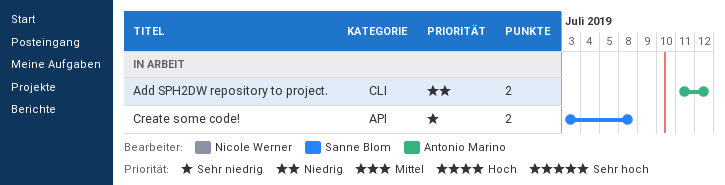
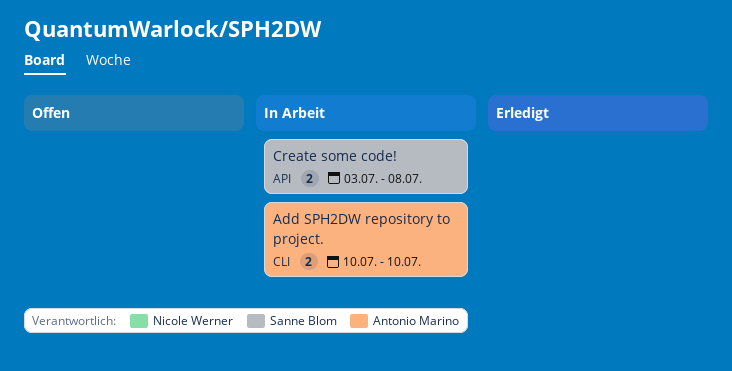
Add SPH2DW repository to project., start: Jul 11 -> Jul 10
Add SPH2DW repository to project., due: Jul 12 -> Jul 10

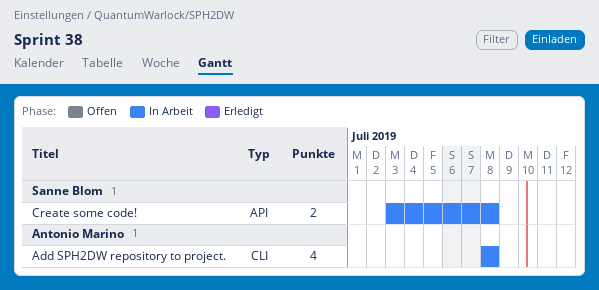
Add SPH2DW repository to project., estimate: 2 -> 4
Add SPH2DW repository to project., start: Jul 10 -> Jul 8
Add SPH2DW repository to project., due: Jul 10 -> Jul 8

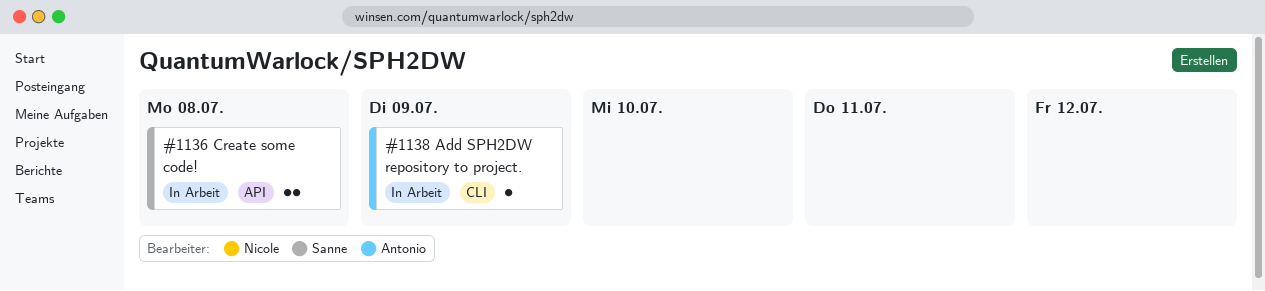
Add SPH2DW repository to project., estimate: 4 -> 1
Add SPH2DW repository to project., due: Jul 8 -> Jul 9

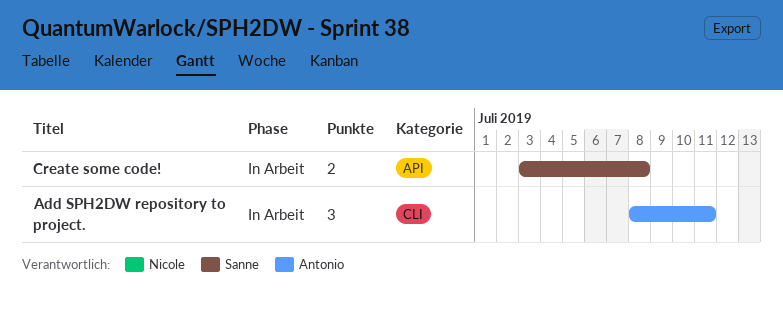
Add SPH2DW repository to project., estimate: 1 -> 3
Add SPH2DW repository to project., due: Jul 9 -> Jul 11

